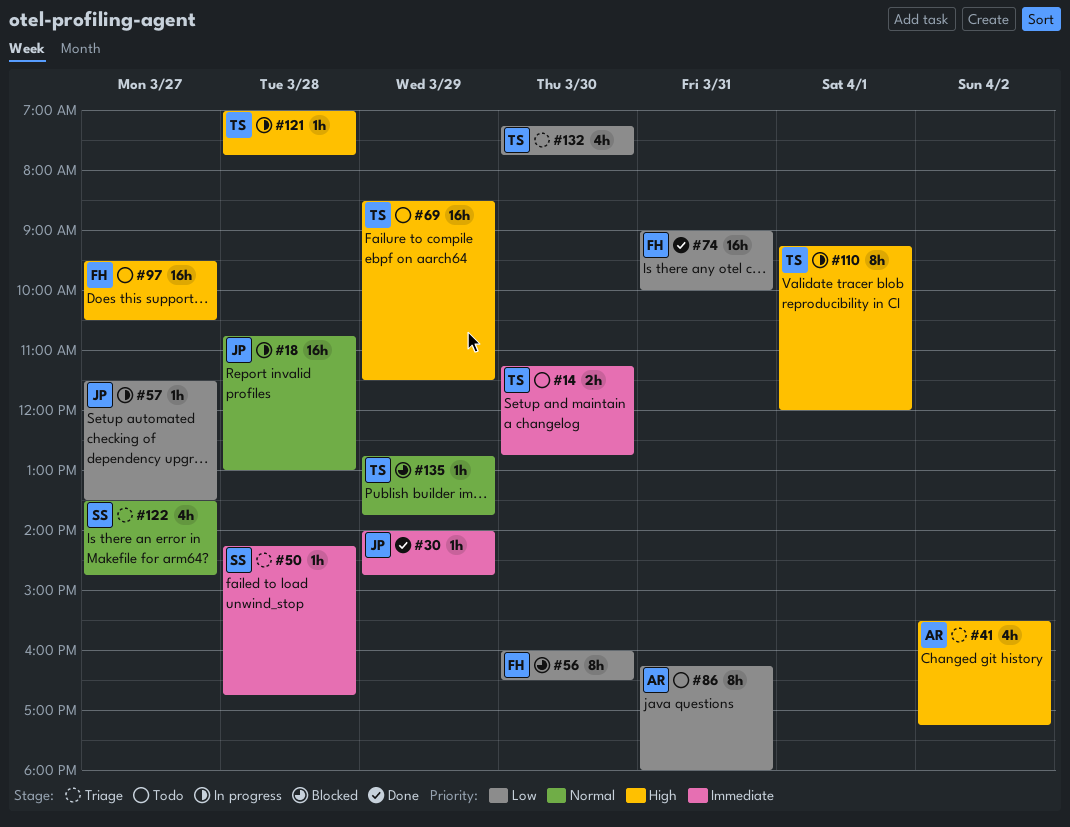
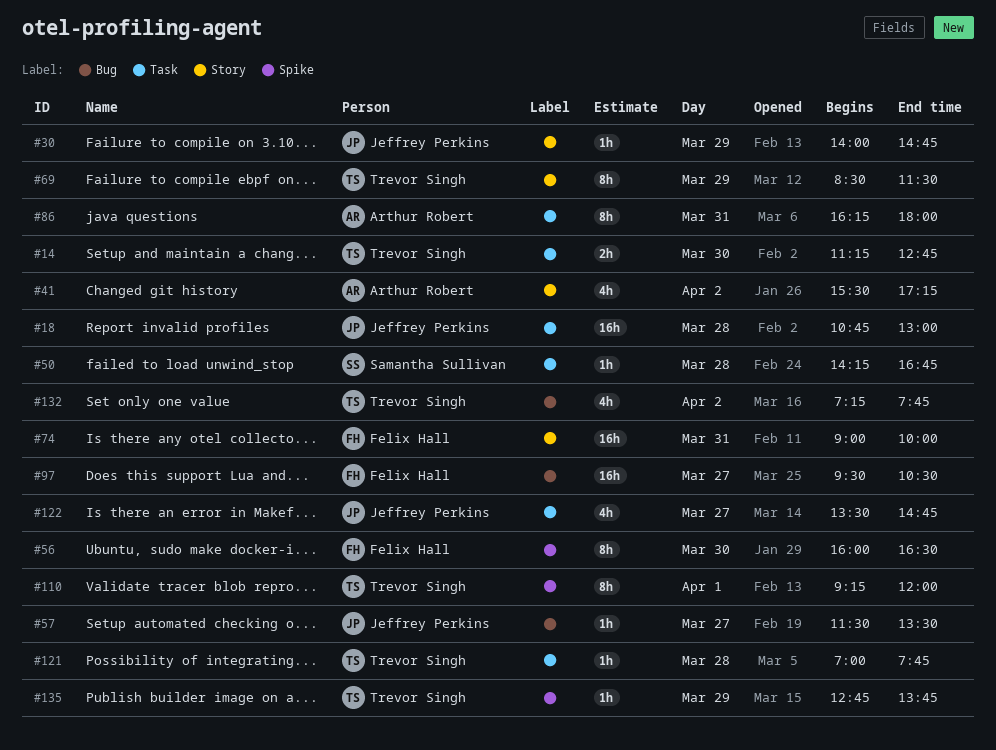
#69, estimate: 16h -> 8h
#122, owner: Samantha Sullivan -> Jeffrey Perkins
#132, day: Mar 30 -> Apr 2

